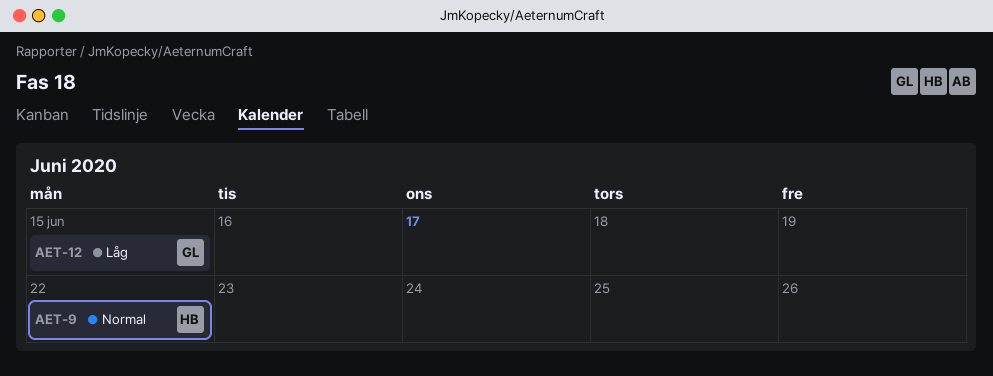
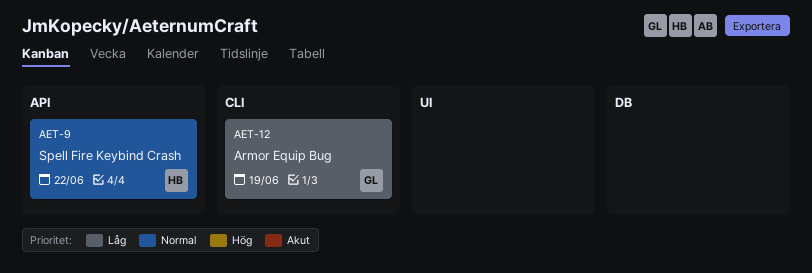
AET-12, due: Jun 15 -> Jun 19

